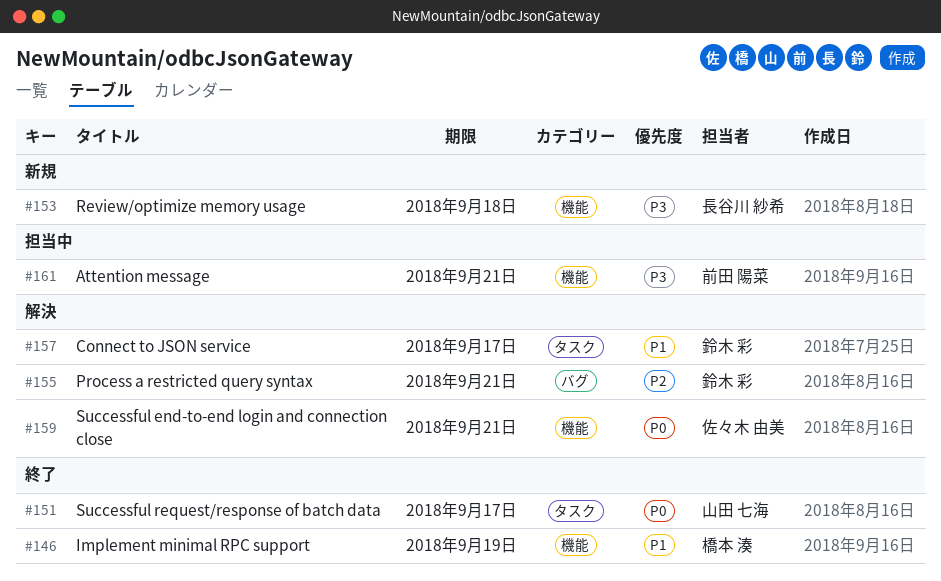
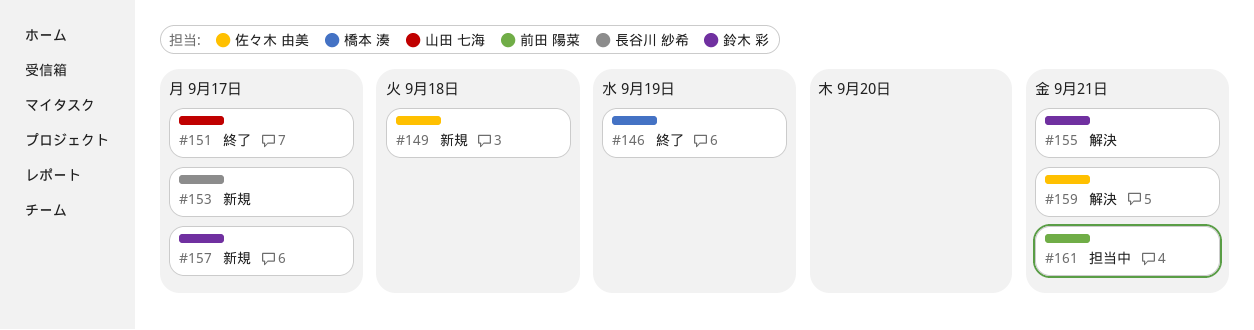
#149: none -> present
#153, due: Sep 18 -> Sep 17
#157, status: 解決 -> 新規

